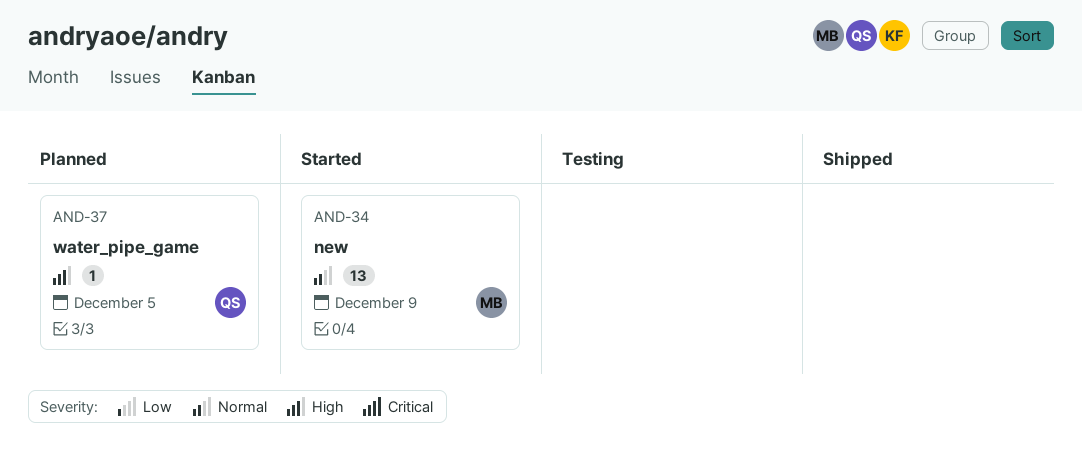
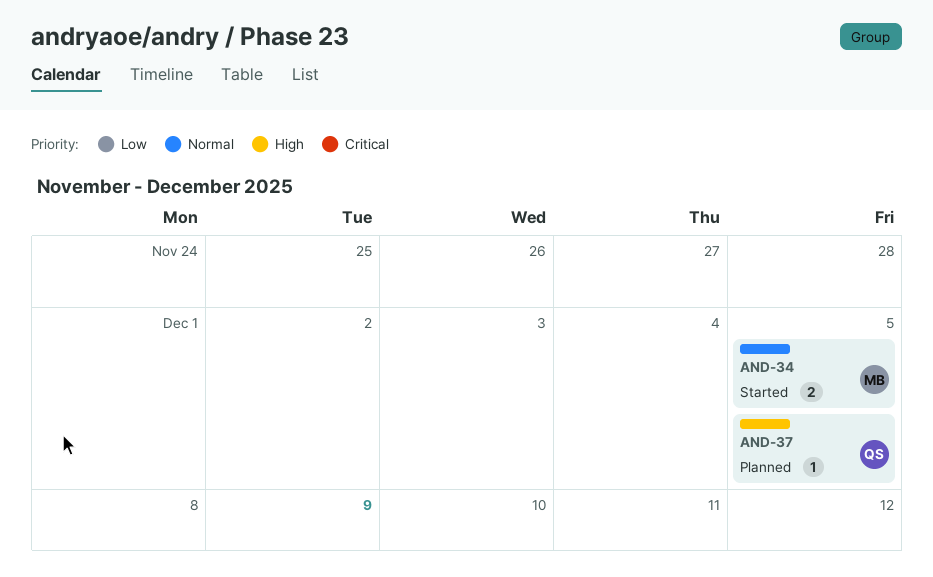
AND-34, estimate: 13 -> 2
AND-34, due: Dec 9 -> Dec 5

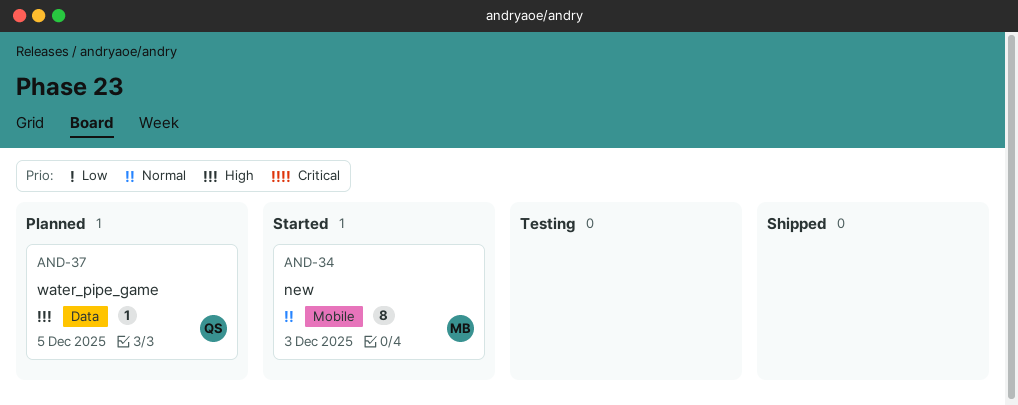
AND-34, estimate: 2 -> 8
AND-34, due: Dec 5 -> Dec 3

